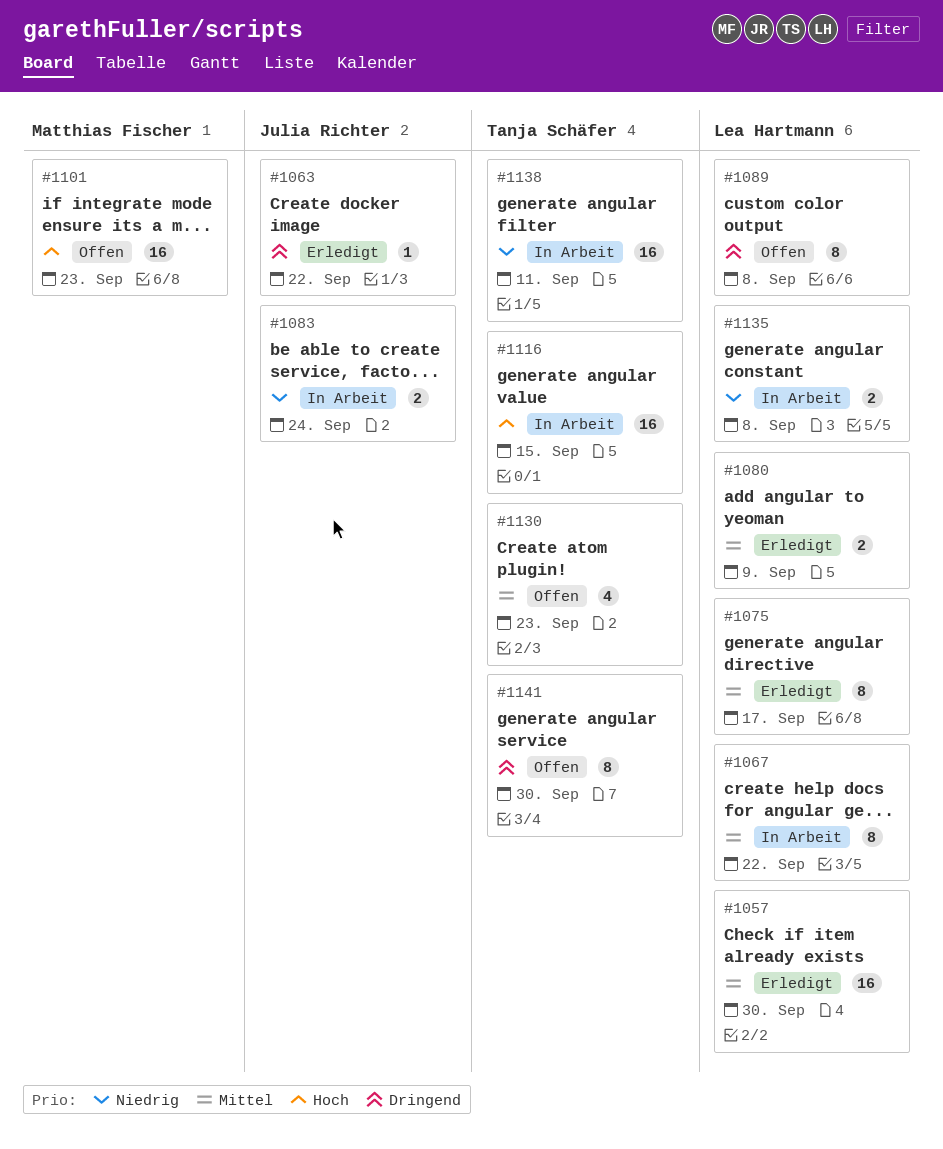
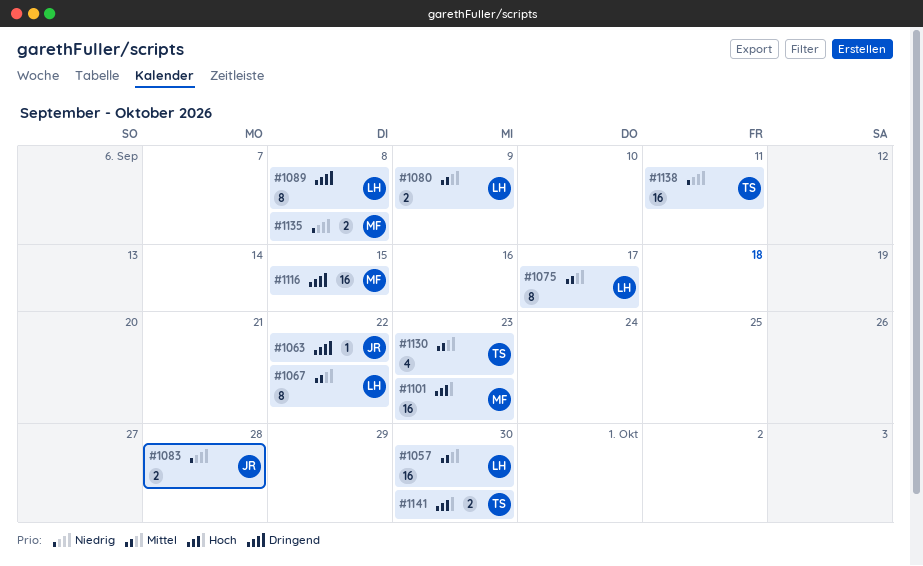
#1083, due: Sep 24 -> Sep 28
#1116, owner: Tanja Schäfer -> Matthias Fischer
#1116, priority: Hoch -> Dringend
#1135, owner: Lea Hartmann -> Matthias Fischer
#1141, priority: Dringend -> Hoch
#1141, estimate: 8 -> 2

